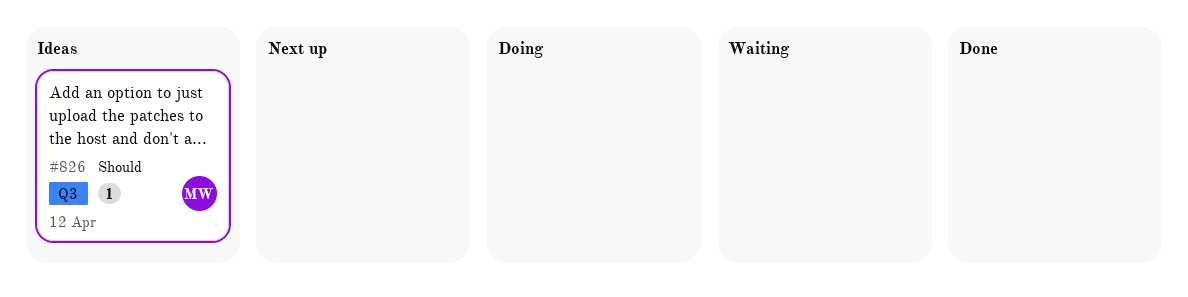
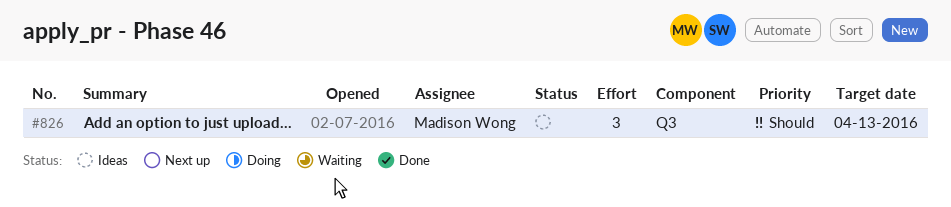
#826, estimate: 1 -> 3
#826, due: Apr 12 -> Apr 13

